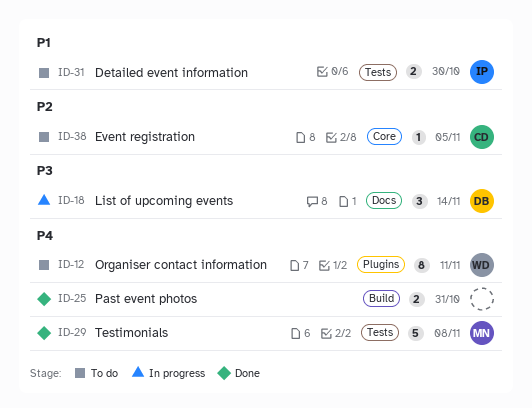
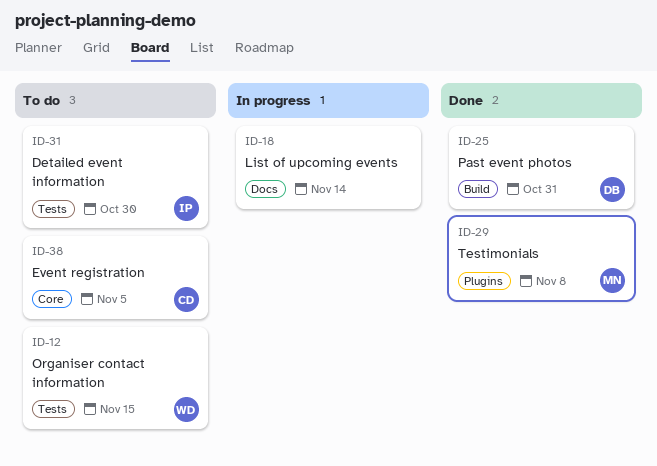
ID-12, label: Plugins -> Tests
ID-12, due: Nov 11 -> Nov 15
ID-18, owner: DB -> none
ID-25, owner: none -> DB
ID-29, label: Tests -> Plugins

